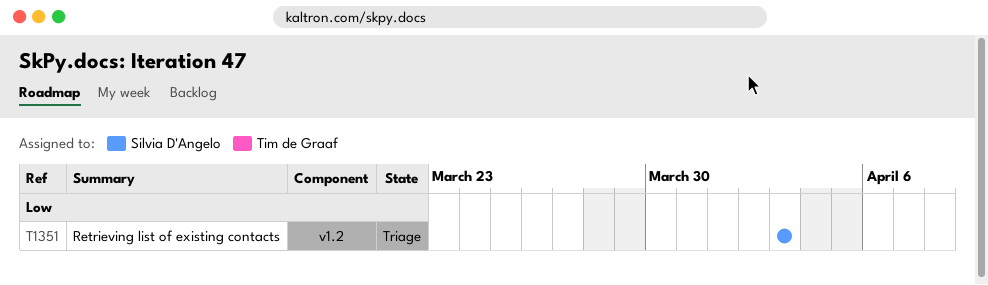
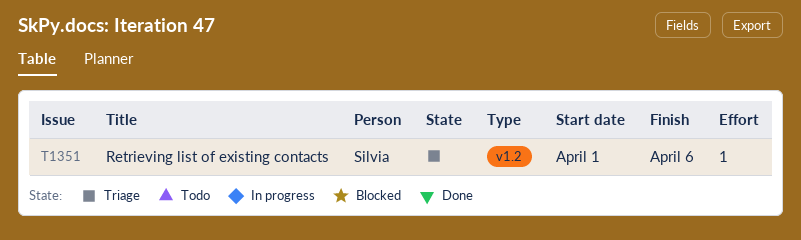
T1351, start: Apr 3 -> Apr 1
T1351, due: Apr 3 -> Apr 6

